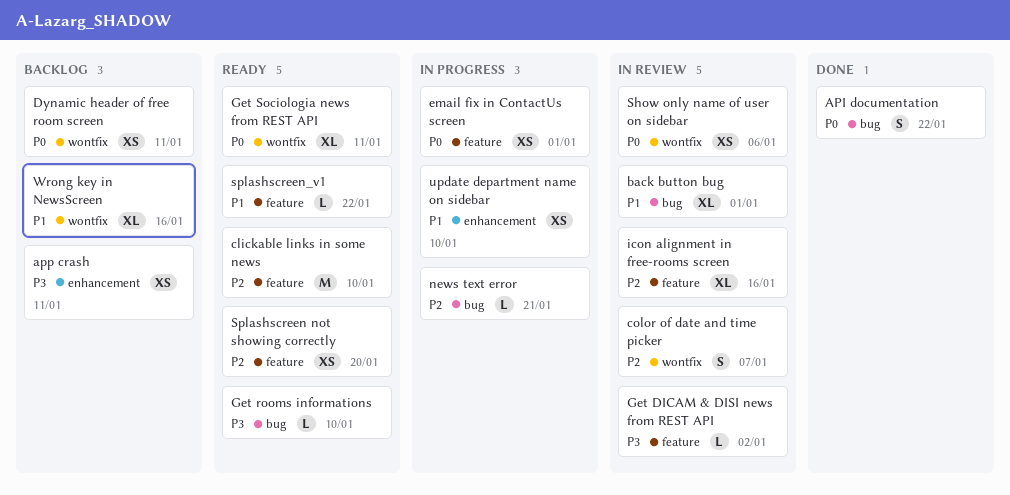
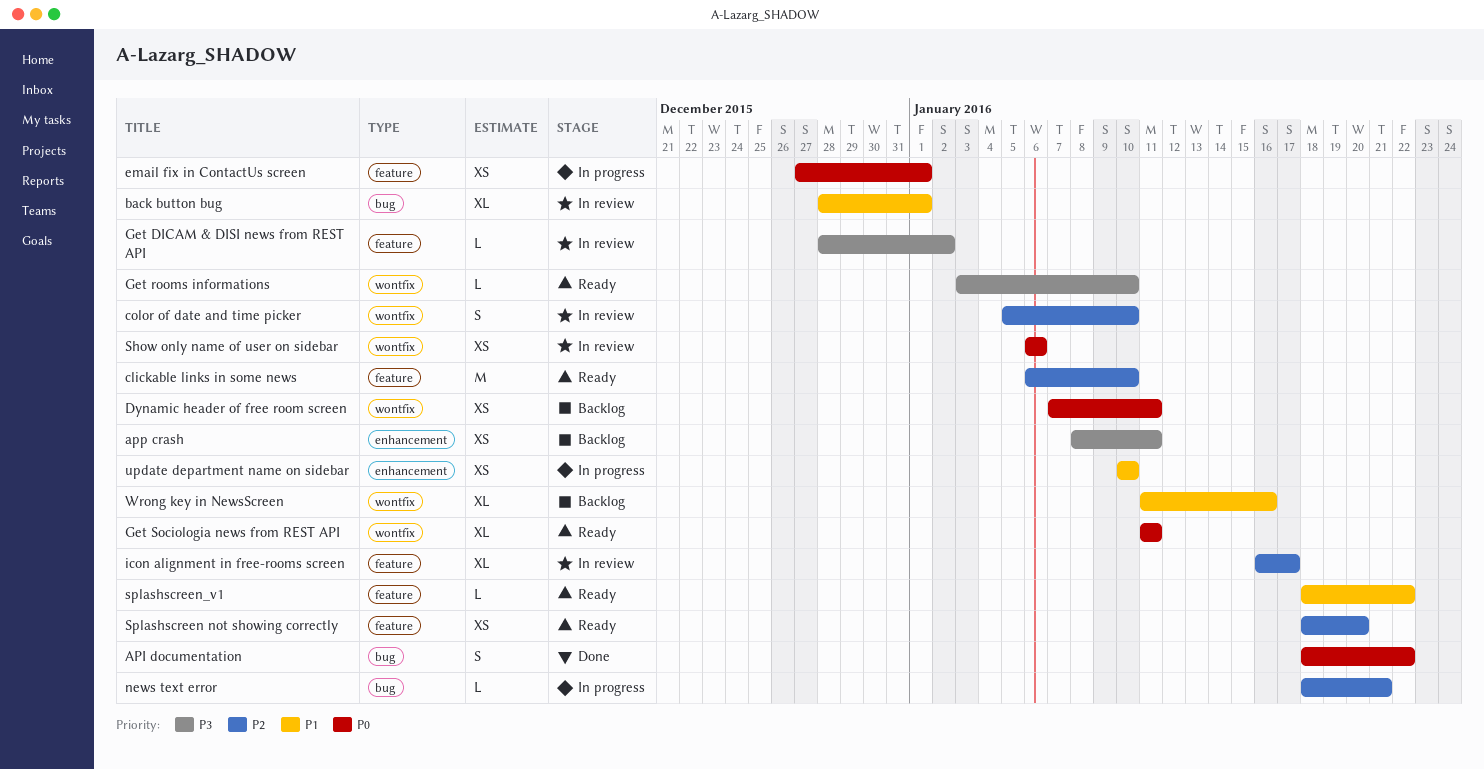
color of date and time picker, due: Jan 7 -> Jan 10
Get rooms informations, label: bug -> wontfix
icon alignment in free-rooms screen, due: Jan 16 -> Jan 17

